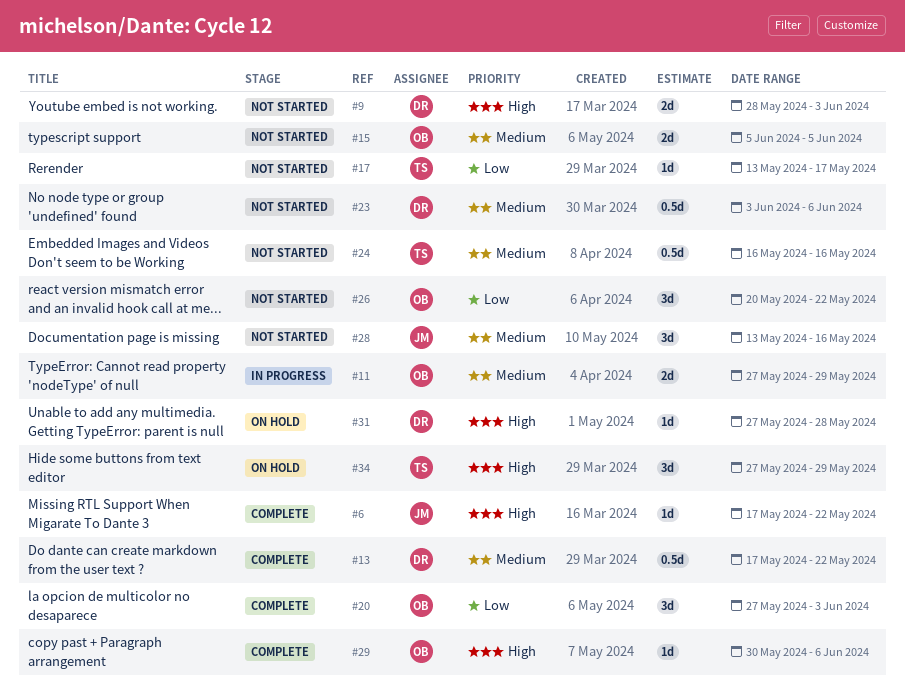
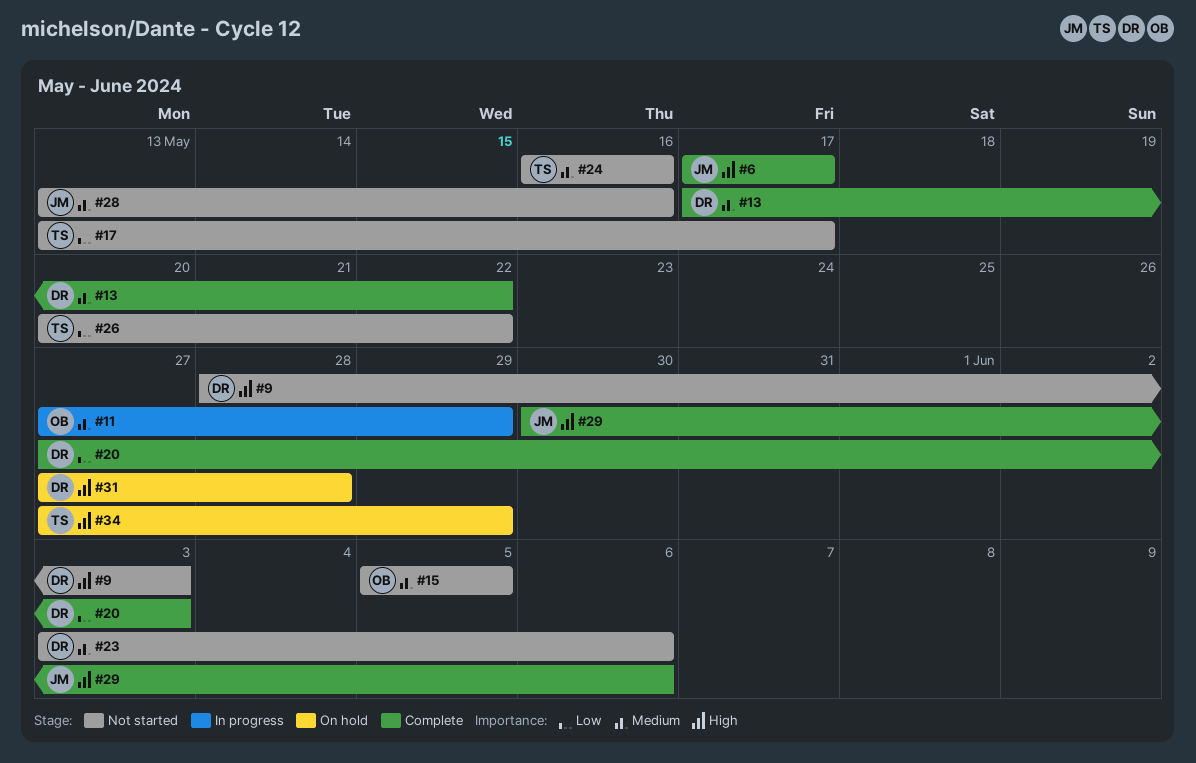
#6, due: May 22 -> May 17
#20, owner: OB -> DR
#26, owner: OB -> TS
#29, owner: OB -> JM

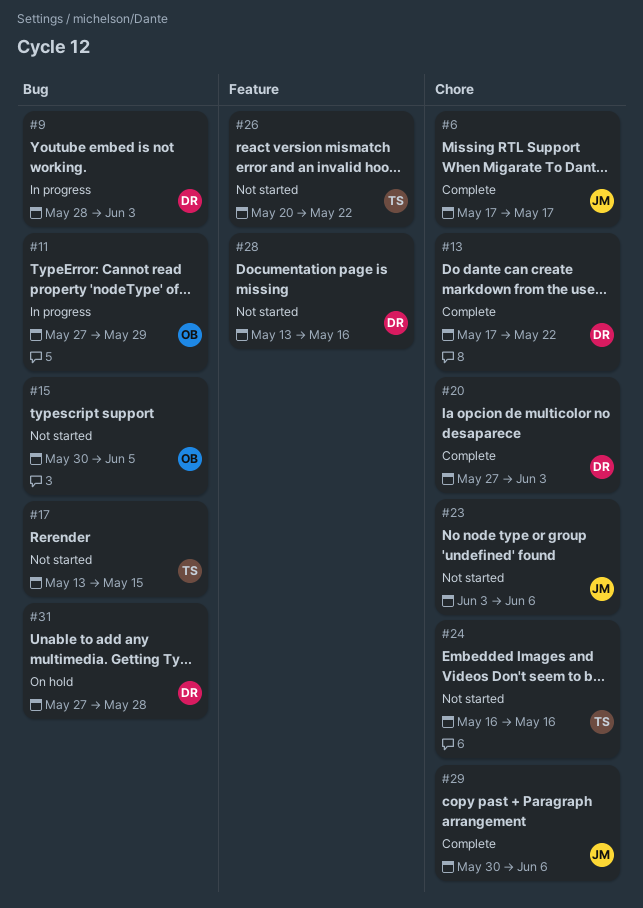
#9, status: Not started -> In progress
#15, start: Jun 5 -> May 30
#17, due: May 17 -> May 15
#23, owner: DR -> JM
#28, owner: JM -> DR
#34: present -> none

